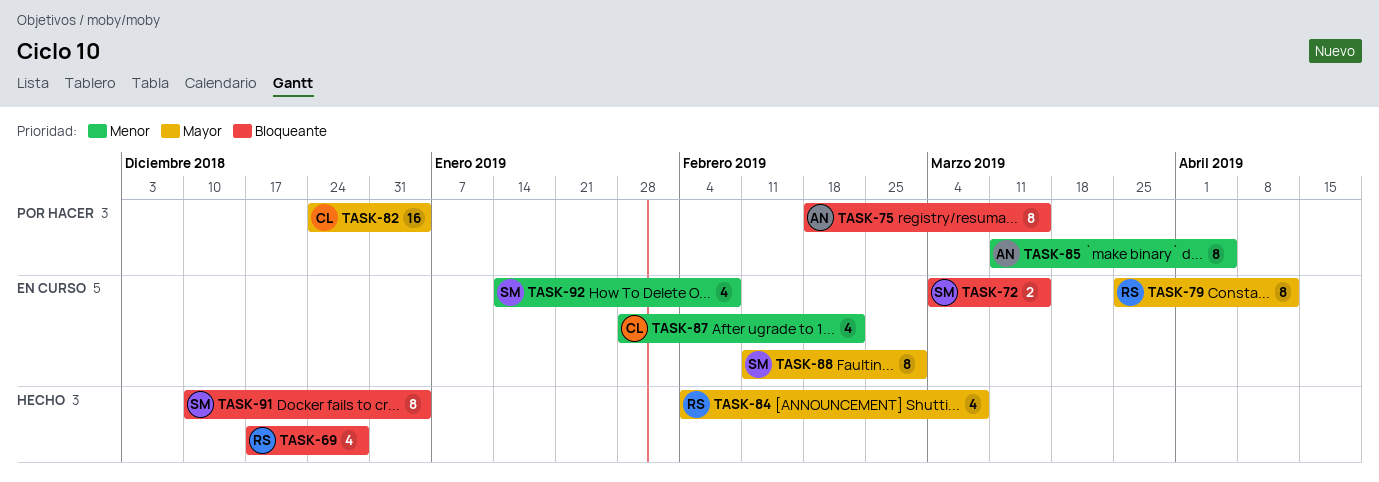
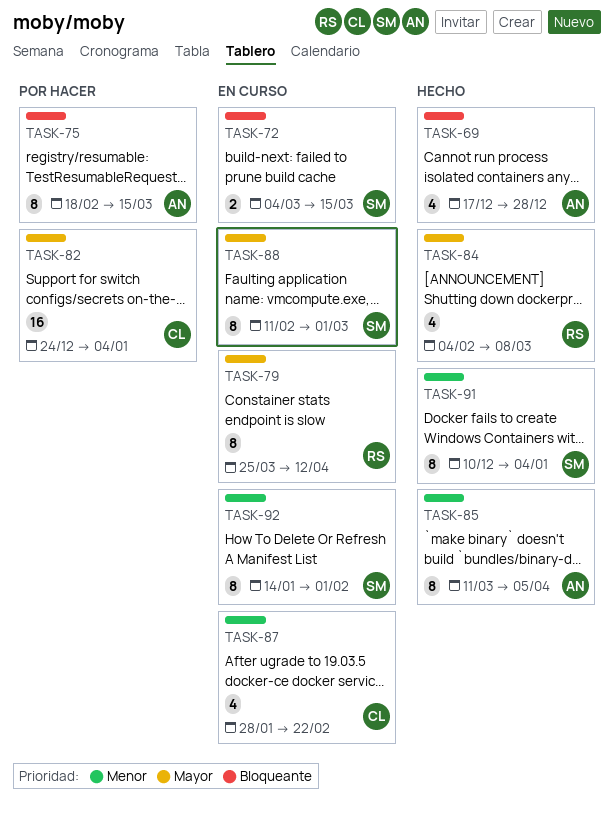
TASK-69, owner: RS -> AN
TASK-85, status: Por hacer -> Hecho
TASK-91, priority: Bloqueante -> Menor
TASK-92, estimate: 4 -> 8
TASK-92, due: Feb 8 -> Feb 1

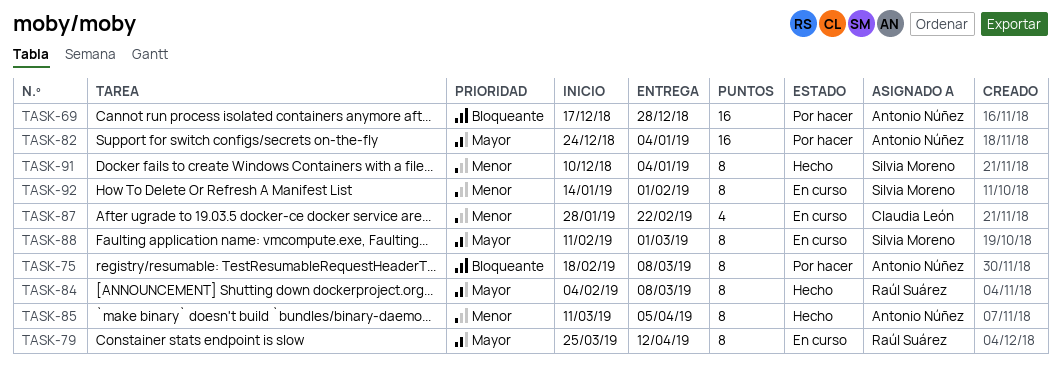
TASK-69, status: Hecho -> Por hacer
TASK-69, estimate: 4 -> 16
TASK-72: present -> none
TASK-75, due: Mar 15 -> Mar 8
TASK-82, owner: Claudia León -> Antonio Núñez
TASK-84, estimate: 4 -> 8

